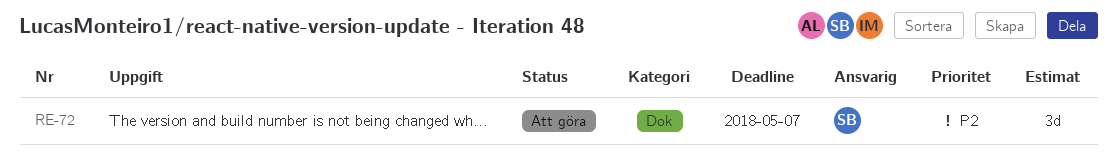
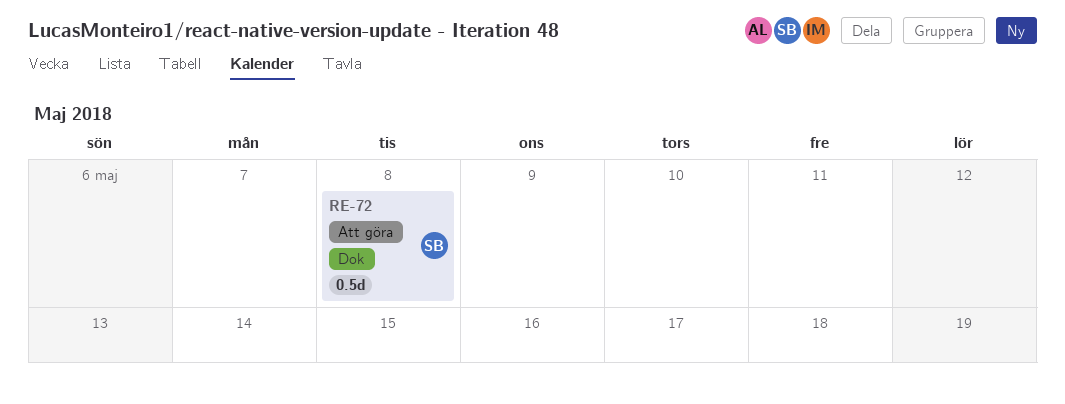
RE-72, estimate: 3d -> 0.5d
RE-72, due: May 7 -> May 8

